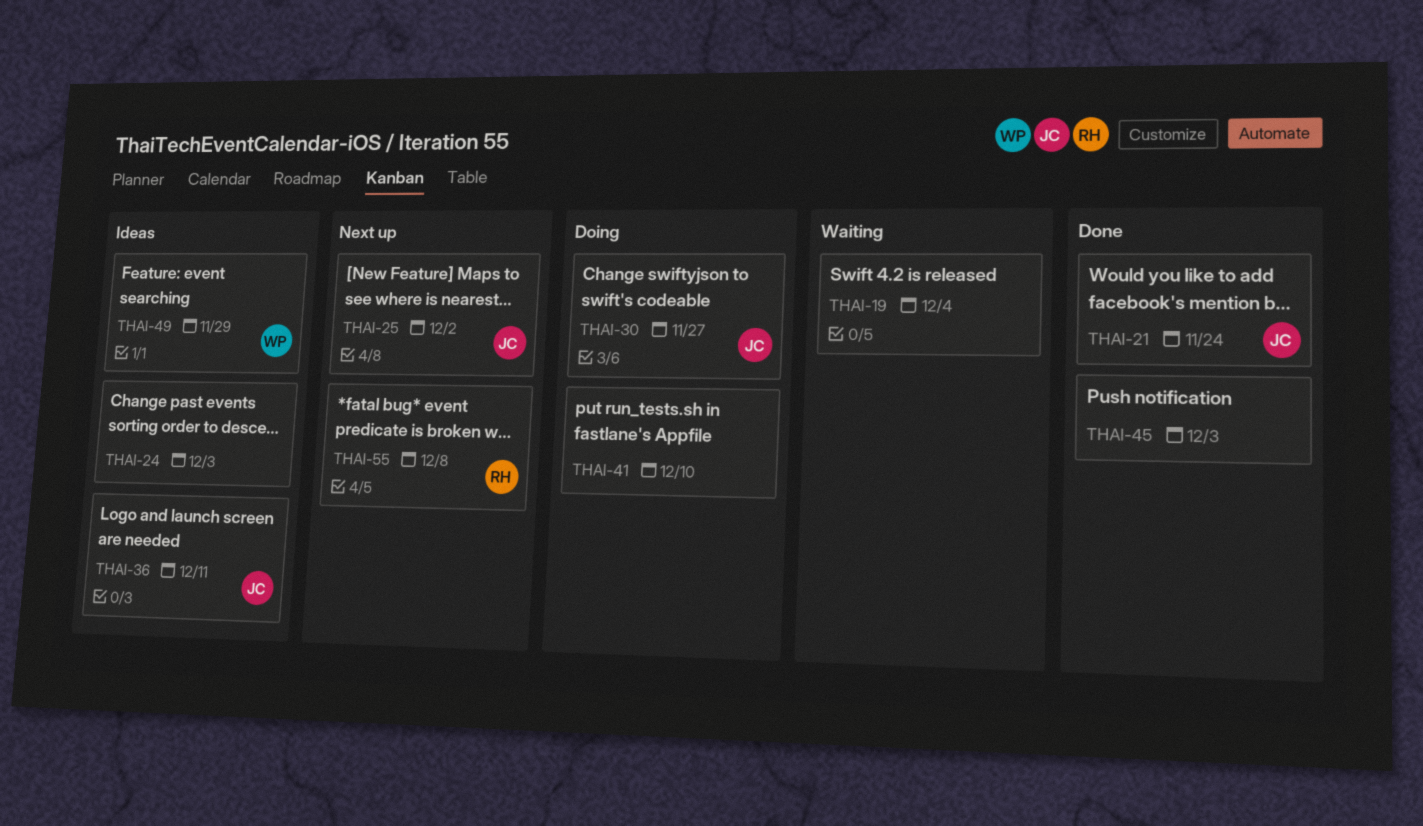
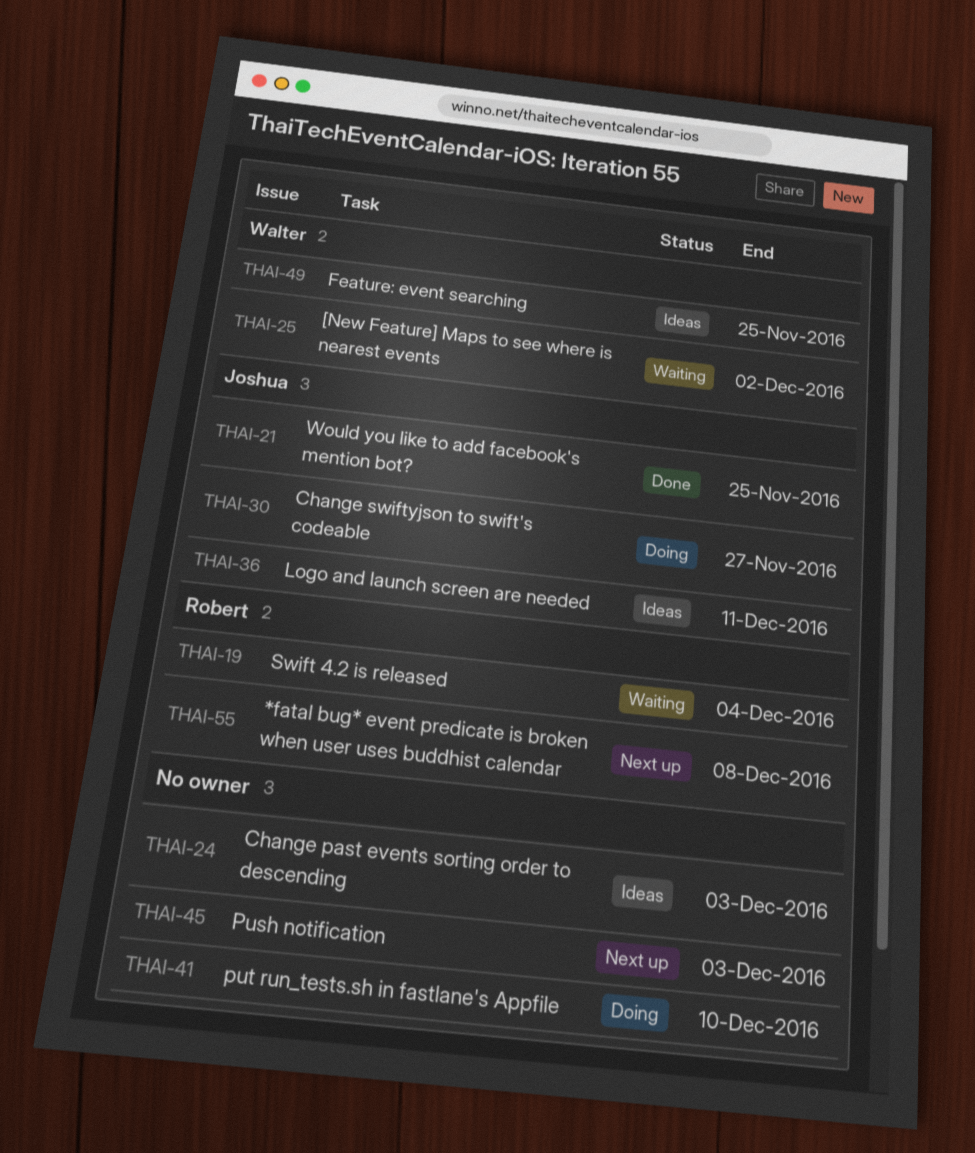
THAI-19, owner: none -> Robert
THAI-21, due: Nov 24 -> Nov 25
THAI-25, status: Next up -> Waiting
THAI-25, owner: Joshua -> Walter
THAI-45, status: Done -> Next up
THAI-49, due: Nov 29 -> Nov 25

